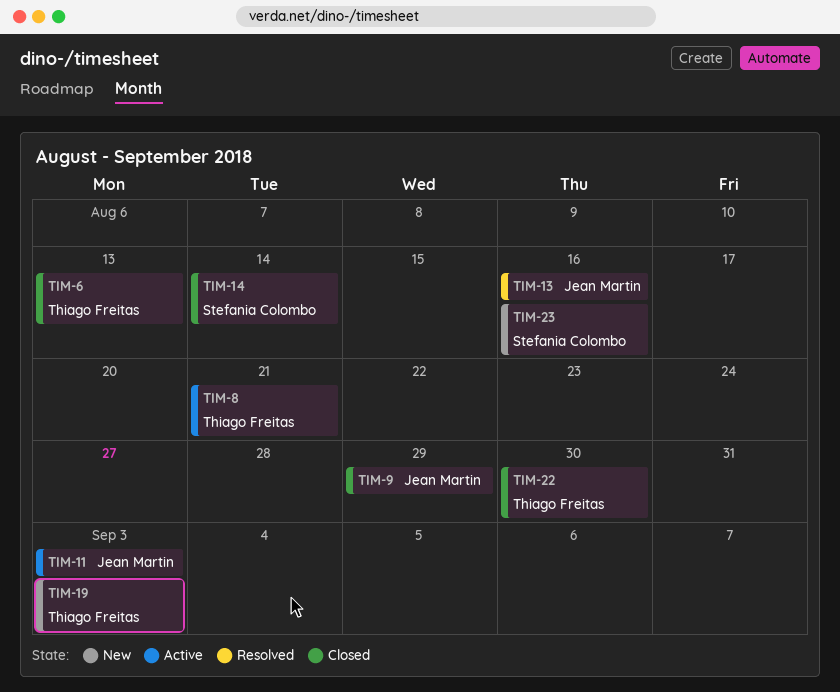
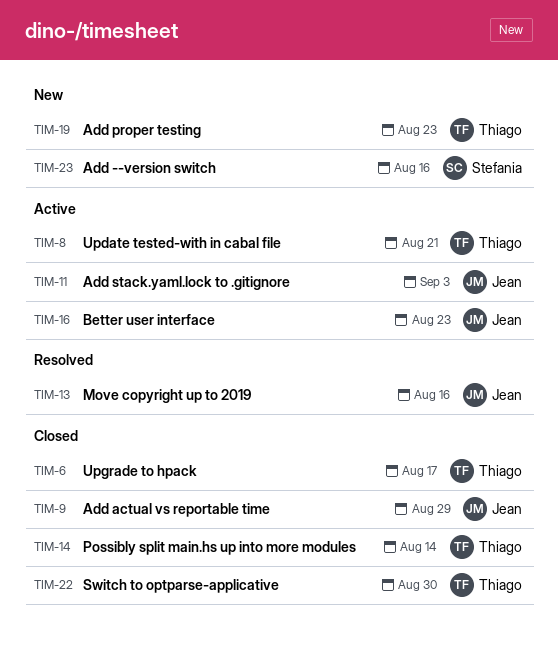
TIM-6, due: Aug 13 -> Aug 17
TIM-14, owner: Stefania Colombo -> Thiago Freitas
TIM-16: none -> present
TIM-19, due: Sep 3 -> Aug 23

